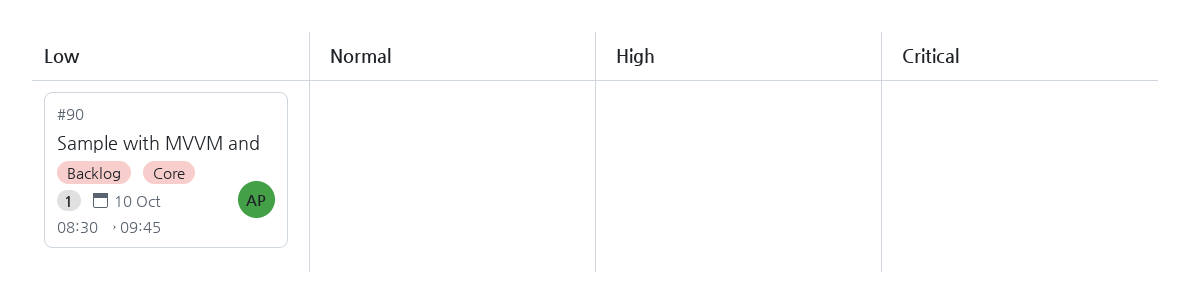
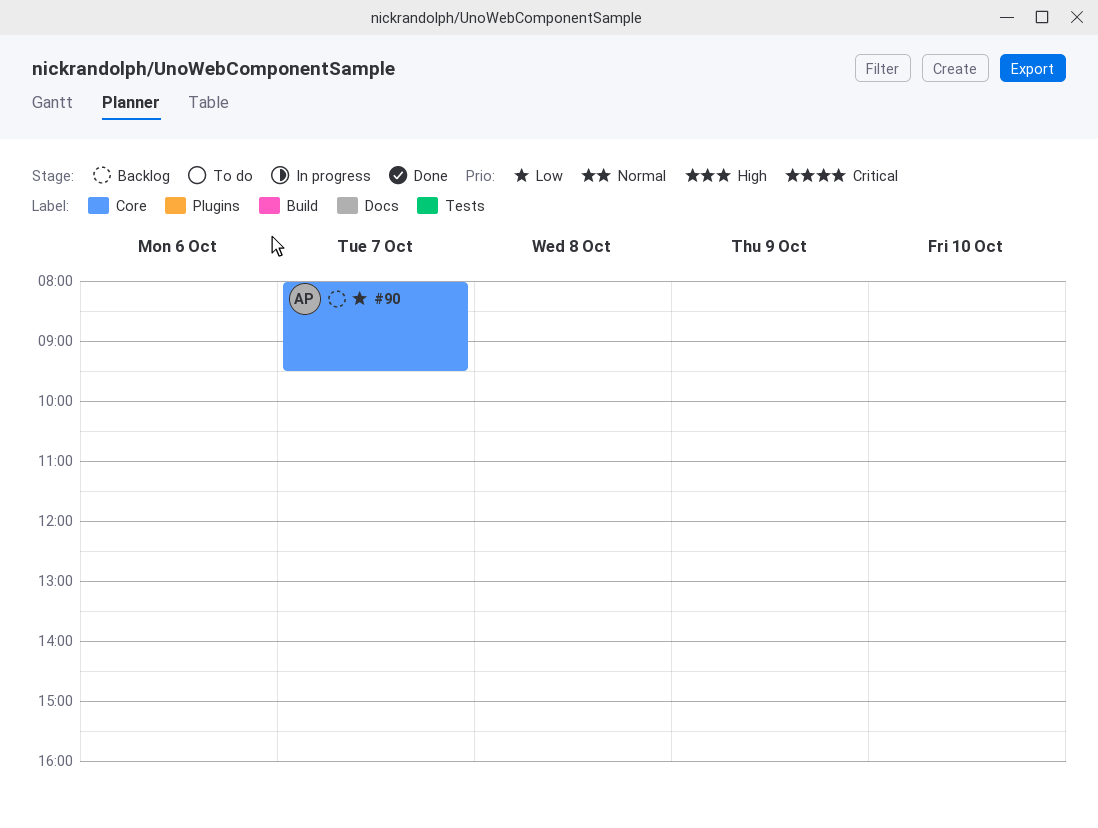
#90, day: Oct 10 -> Oct 7
#90, begins: 08:30 -> 08:00
#90, ends: 09:45 -> 09:30

